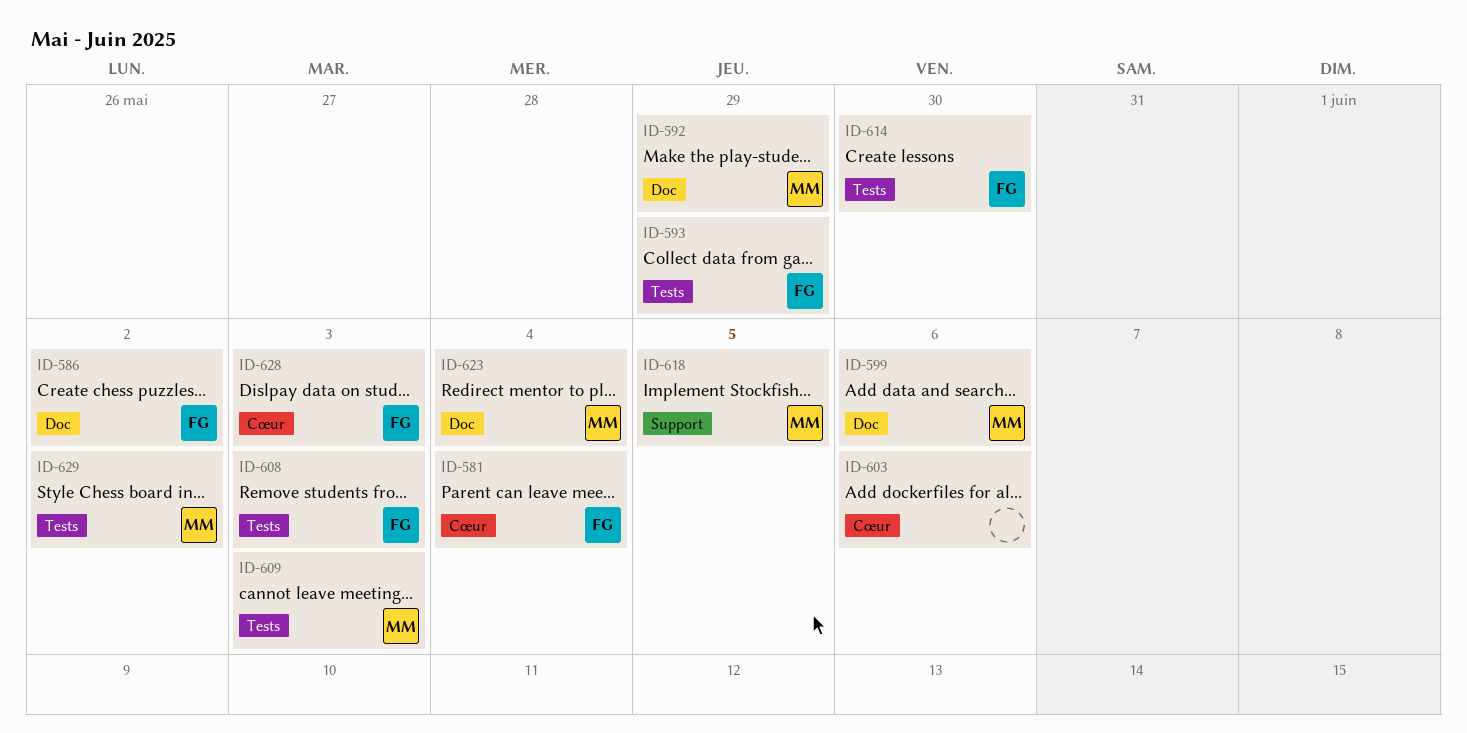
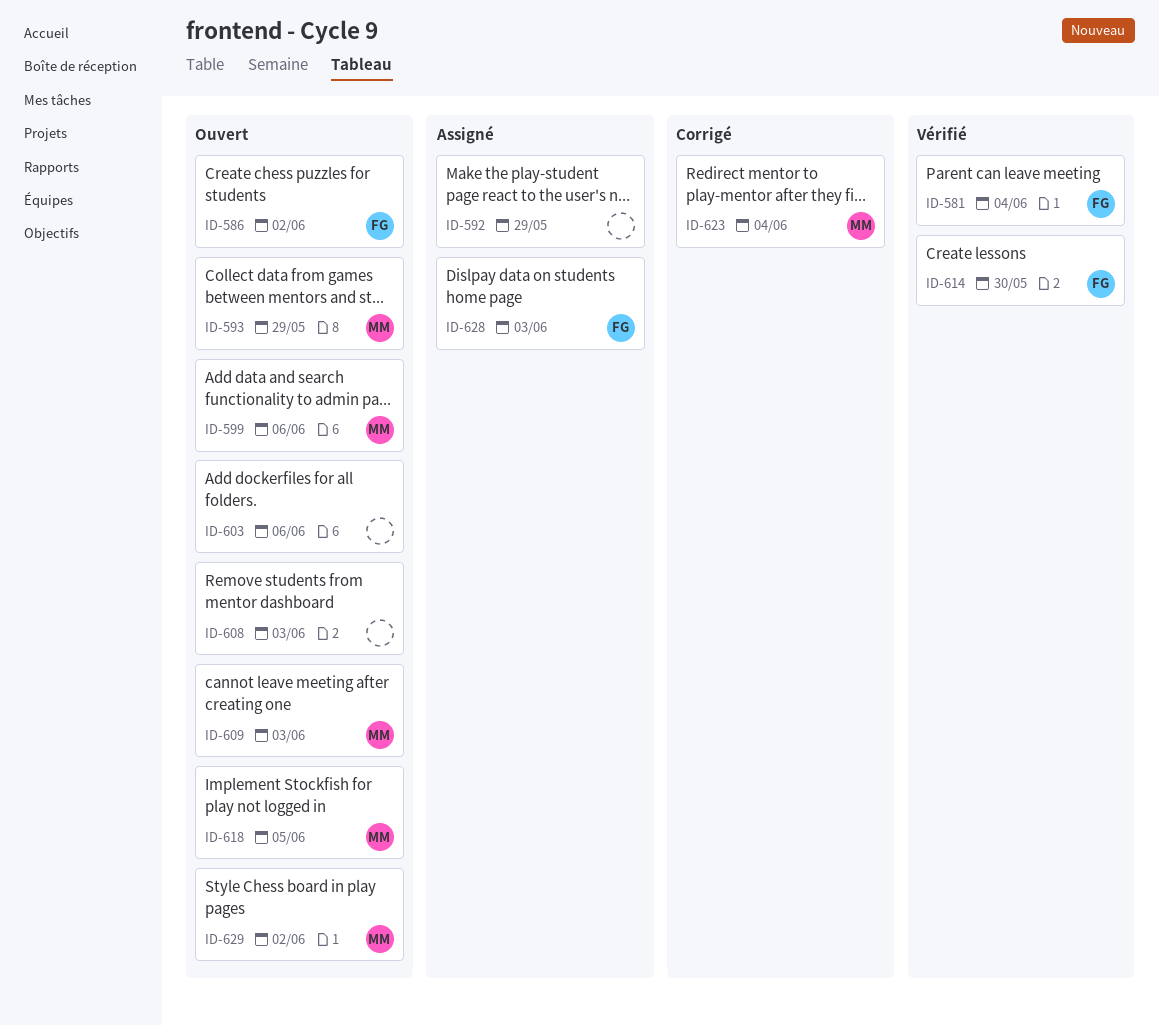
ID-592, owner: MM -> none
ID-593, owner: FG -> MM
ID-608, owner: FG -> none

